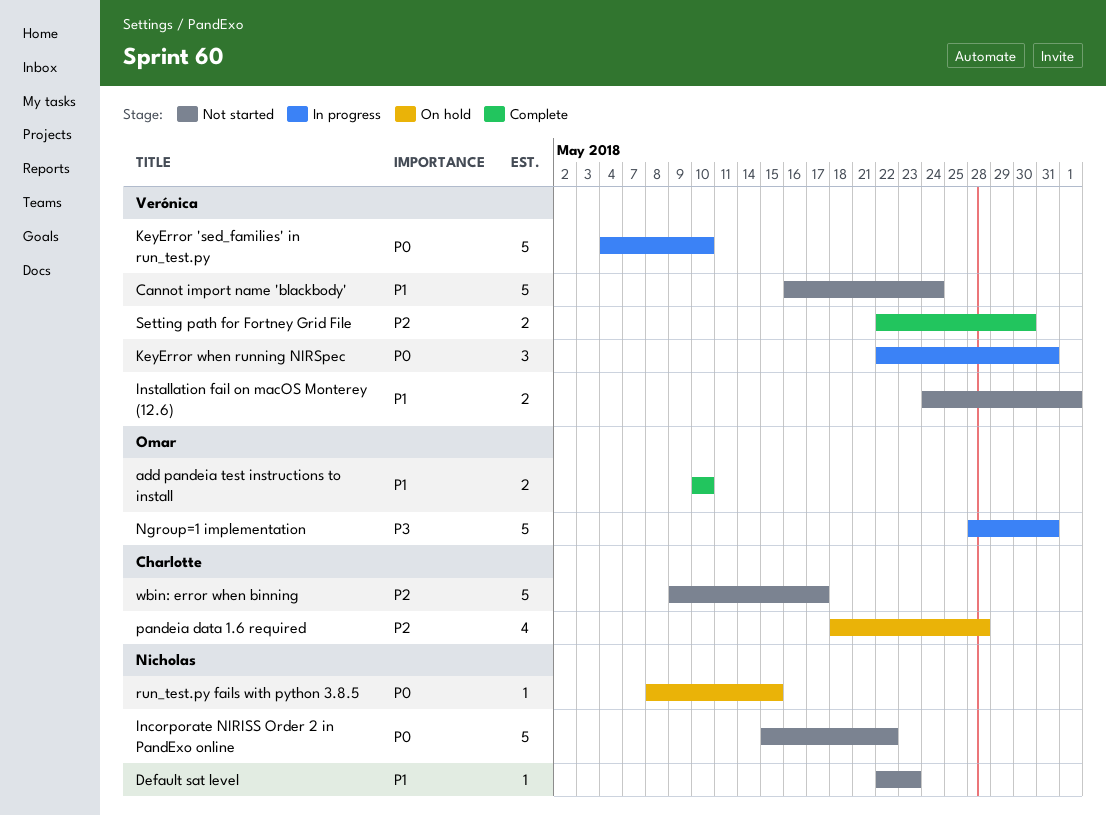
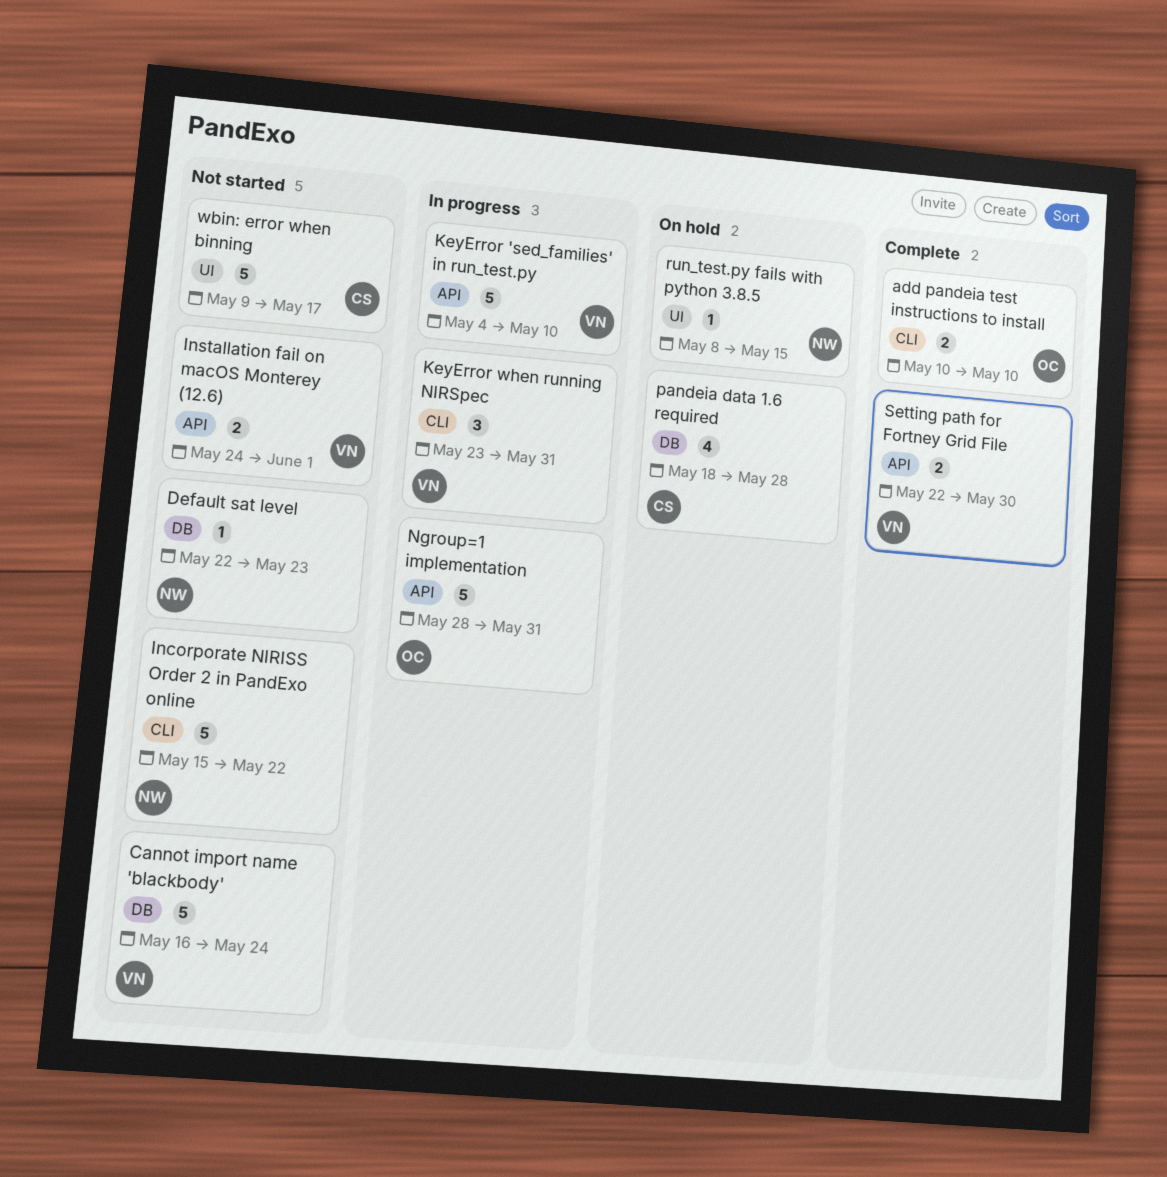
KeyError when running NIRSpec, start: May 22 -> May 23

